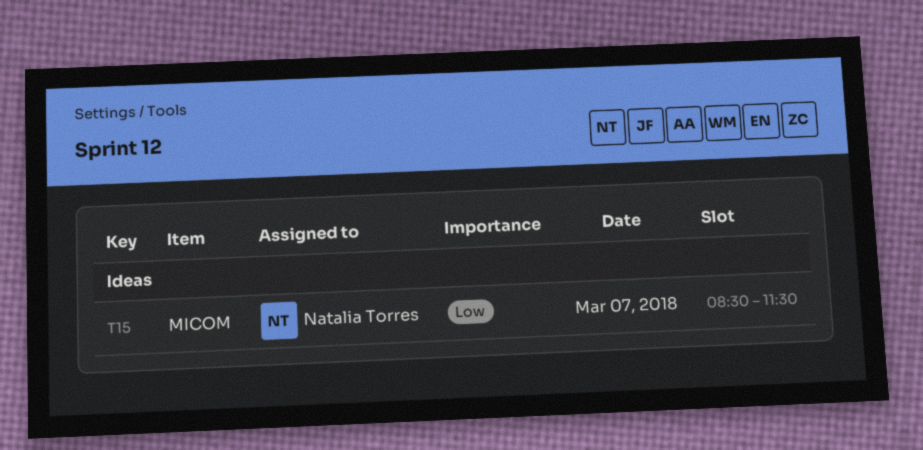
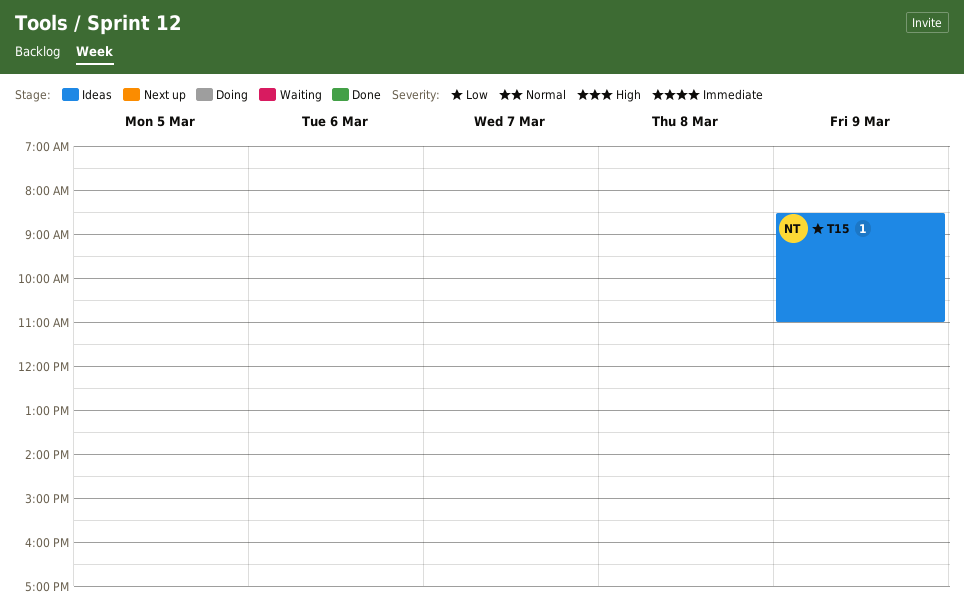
T15, day: Mar 7 -> Mar 9
T15, ends: 11:30 -> 11:00

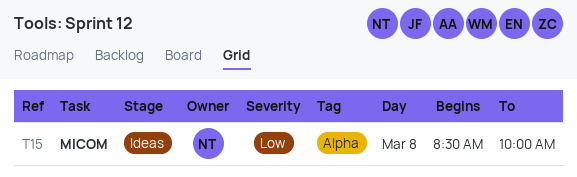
T15, day: Mar 9 -> Mar 8
T15, ends: 11:00 -> 10:00

